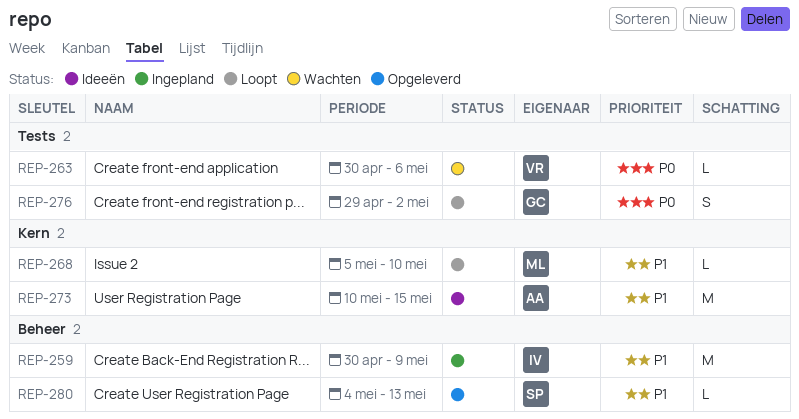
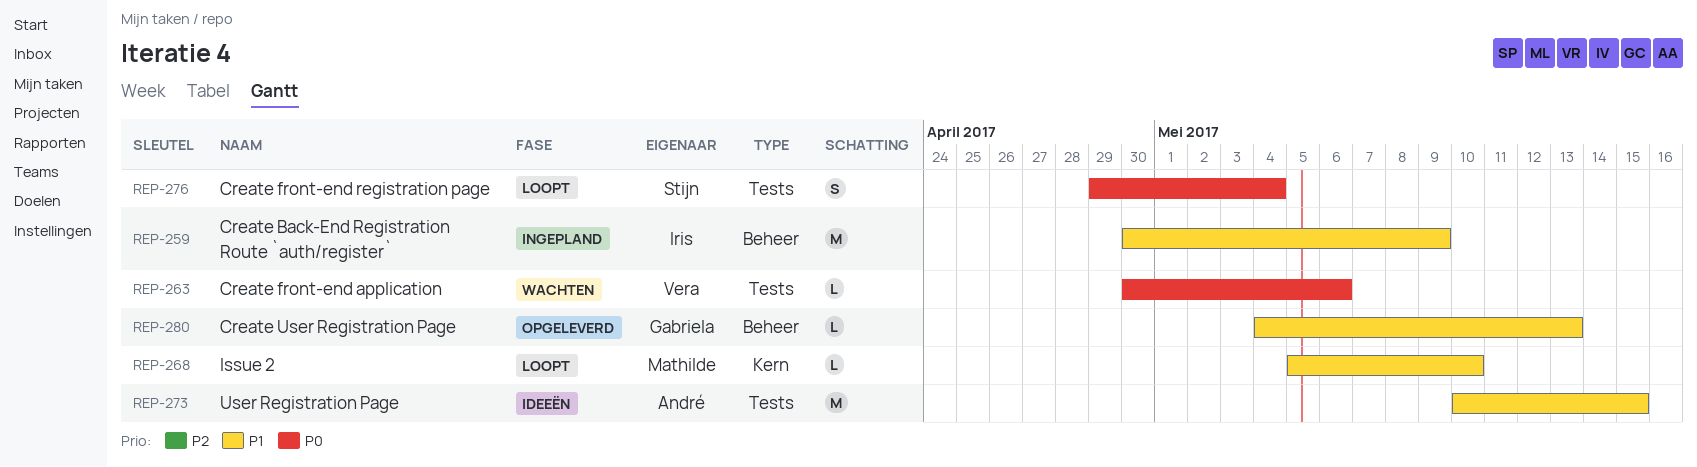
REP-273, label: Kern -> Tests
REP-276, owner: Gabriela -> Stijn
REP-276, due: May 2 -> May 4
REP-280, owner: Stijn -> Gabriela

